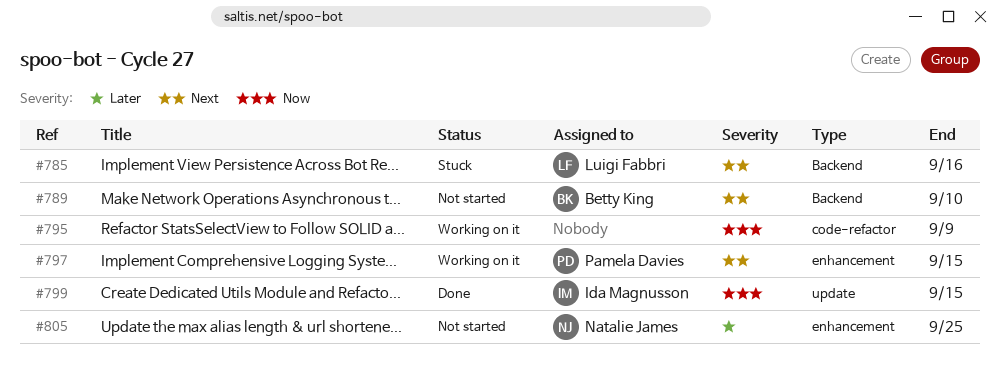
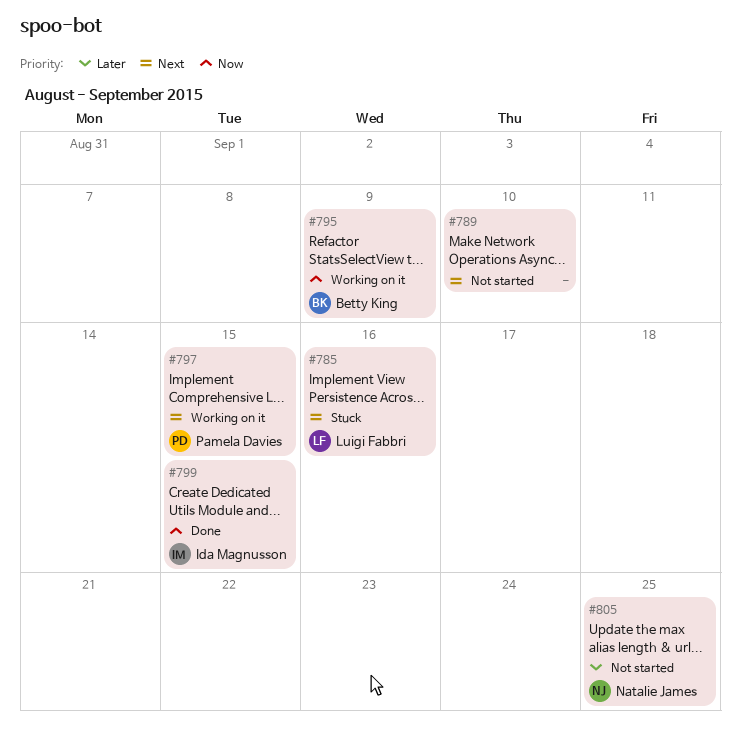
#789, owner: Betty King -> none
#795, owner: none -> Betty King

